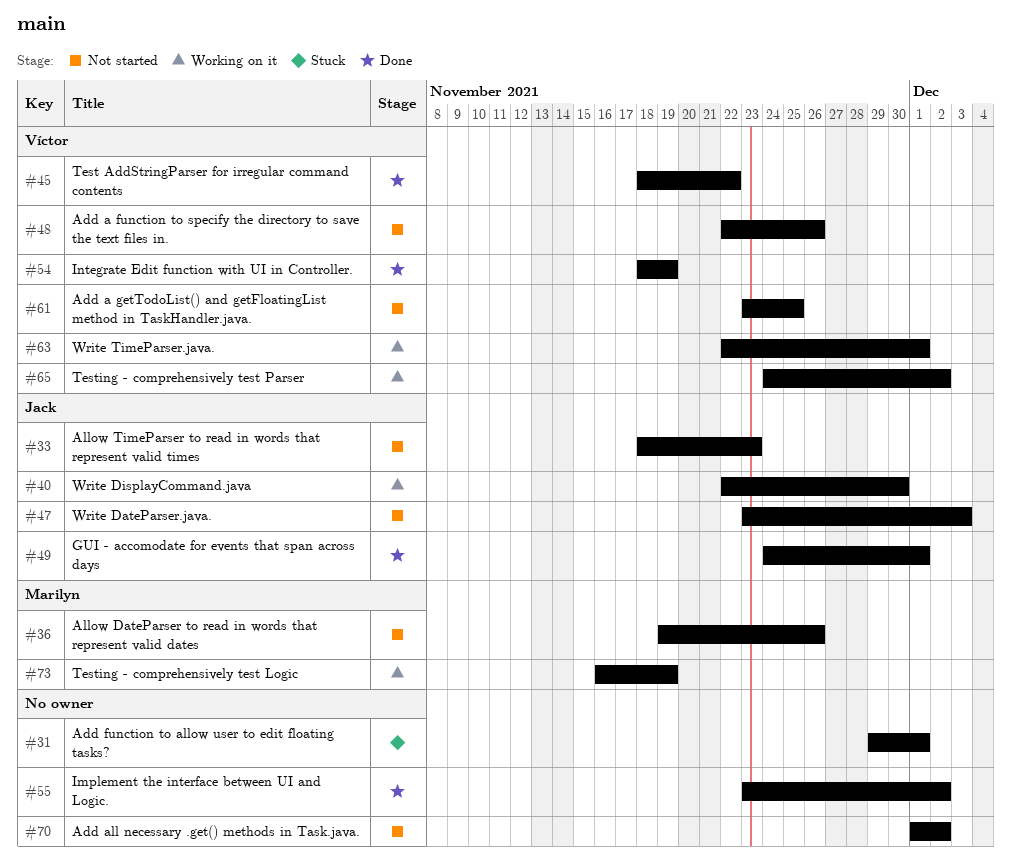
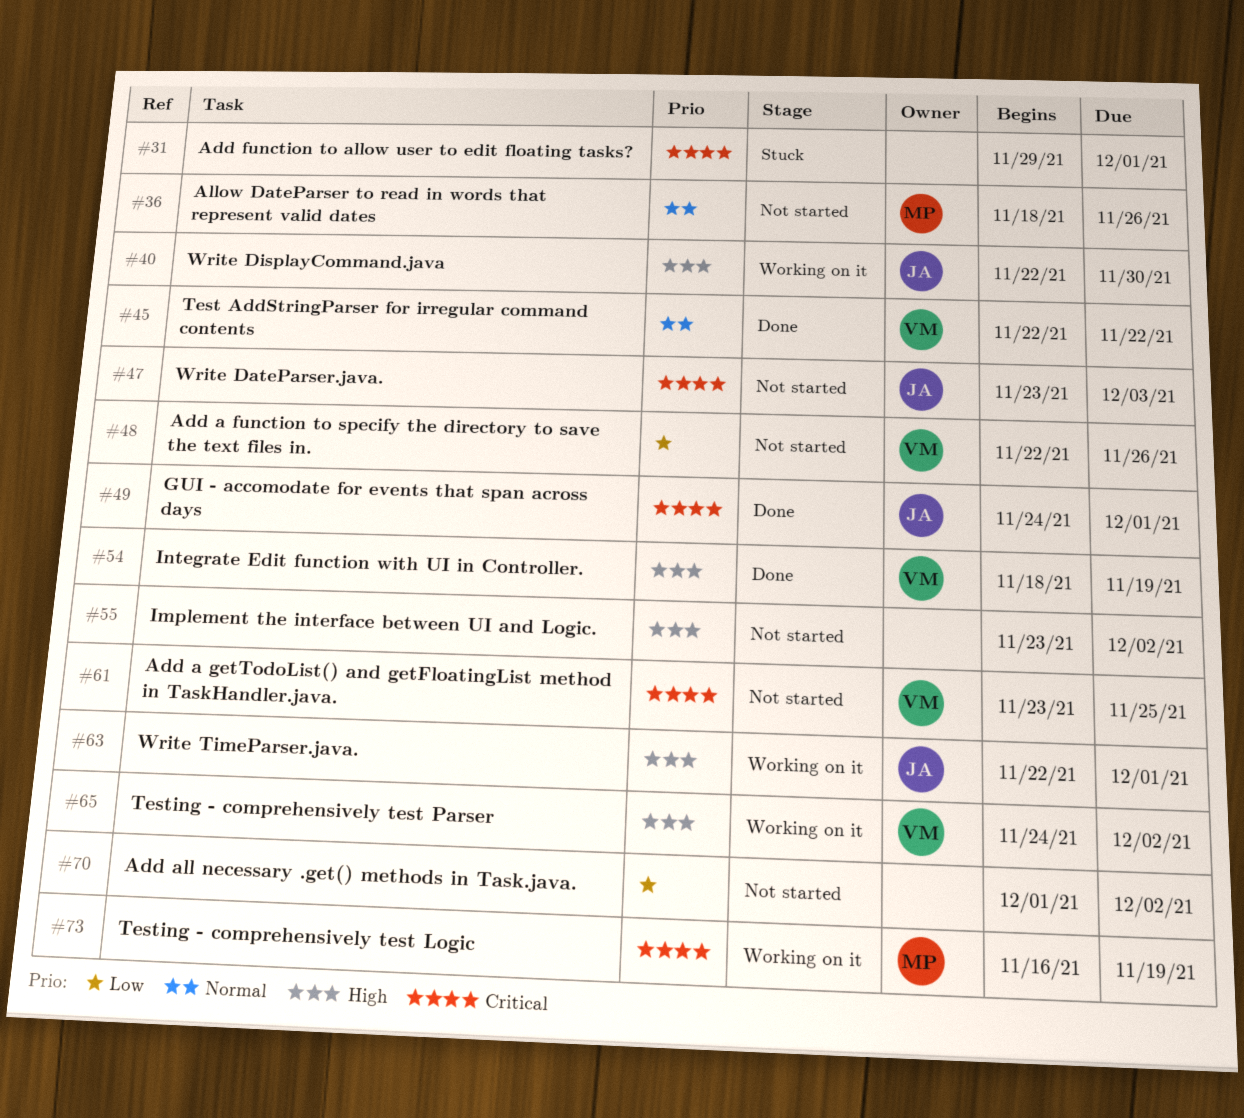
#33: present -> none
#36, start: Nov 19 -> Nov 18
#45, start: Nov 18 -> Nov 22
#55, status: Done -> Not started
#63, owner: Víctor -> Jack

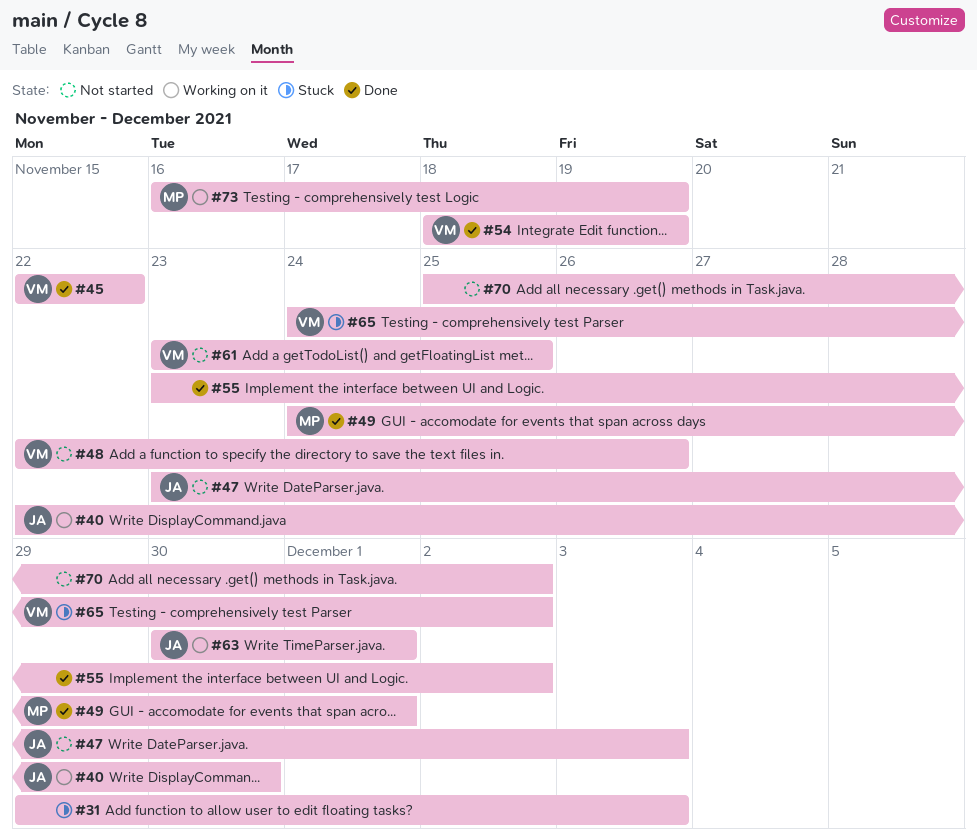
#31, due: Dec 1 -> Dec 3
#36: present -> none
#49, owner: JA -> MP
#55, status: Not started -> Done
#63, start: Nov 22 -> Nov 30
#65, status: Working on it -> Stuck
#70, start: Dec 1 -> Nov 25

